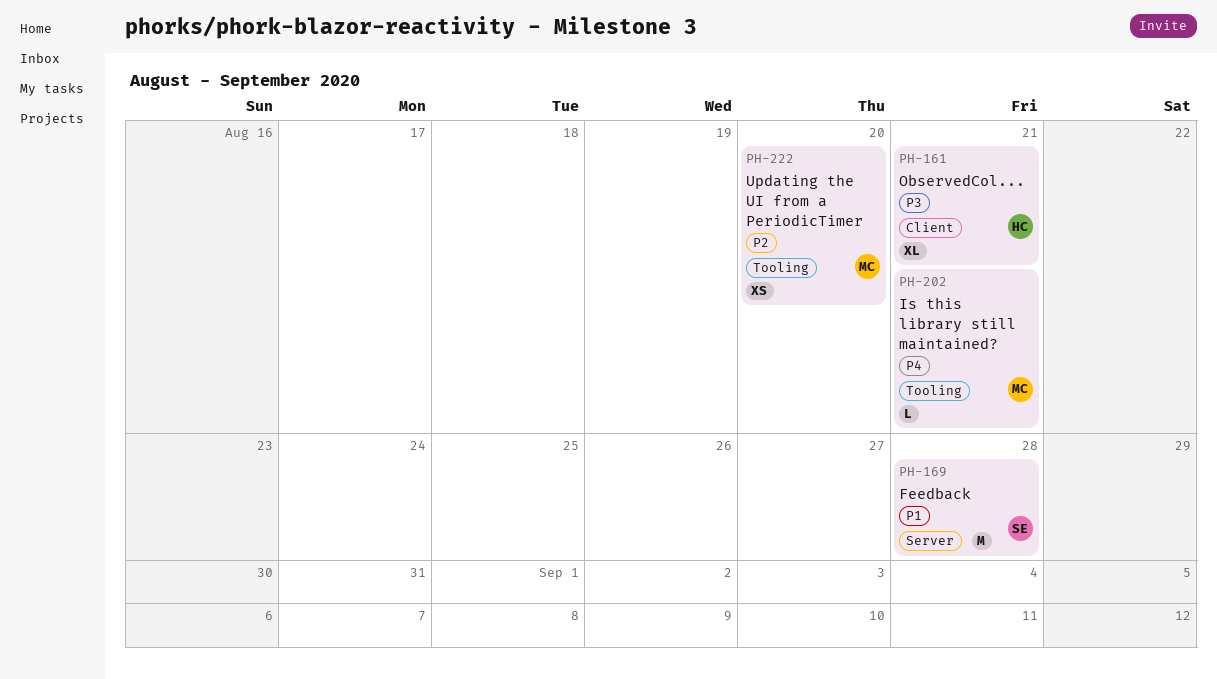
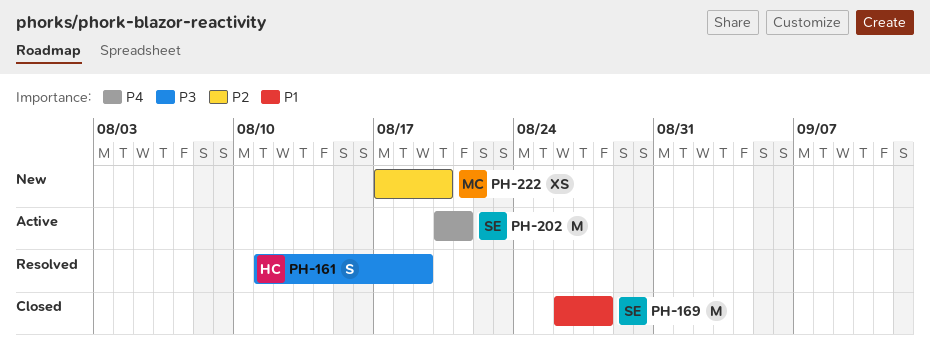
PH-161, estimate: XL -> S
PH-161, due: Aug 21 -> Aug 19
PH-202, owner: MC -> SE
PH-202, estimate: L -> M

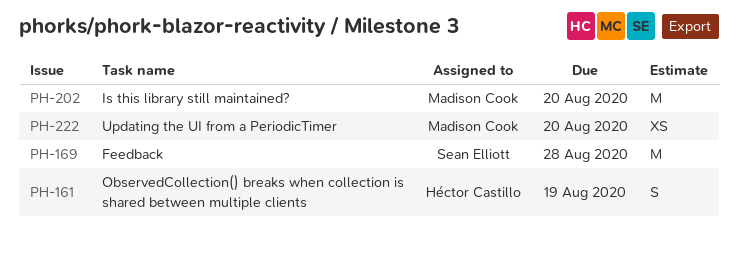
PH-202, owner: Sean Elliott -> Madison Cook
PH-202, due: Aug 21 -> Aug 20

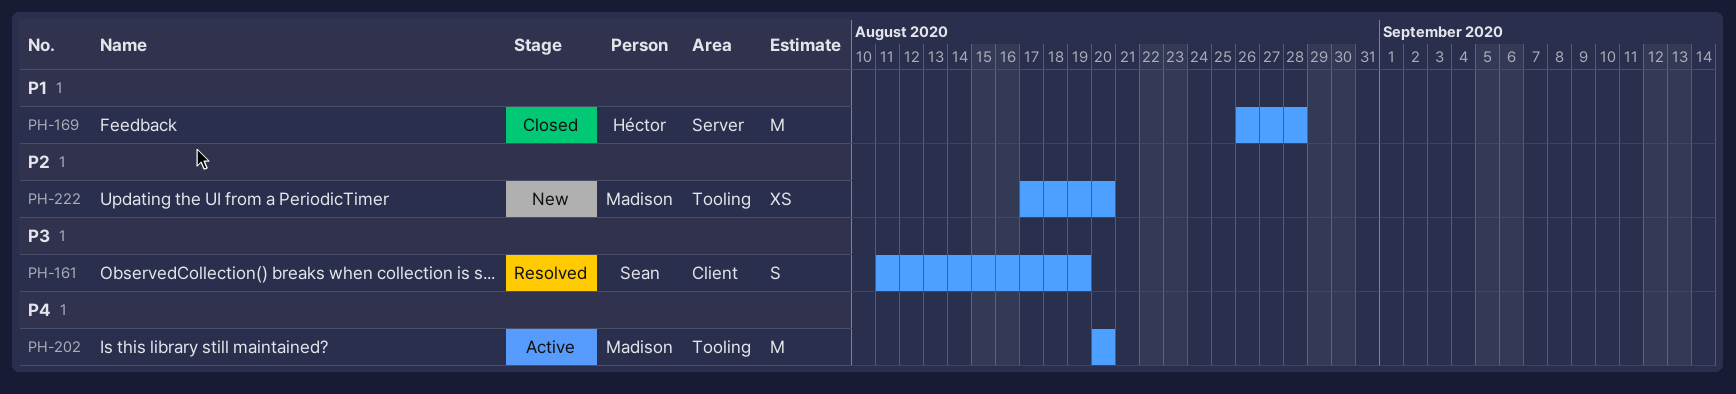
PH-161, owner: Héctor Castillo -> Sean Elliott
PH-169, owner: Sean Elliott -> Héctor Castillo

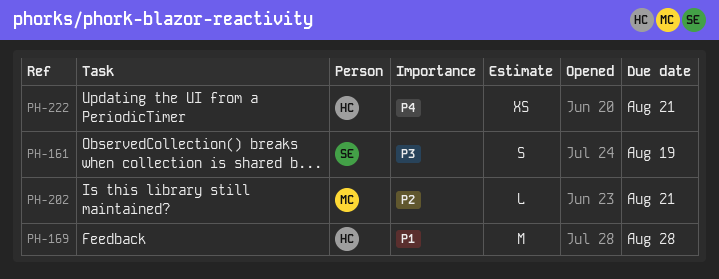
PH-202, priority: P4 -> P2
PH-202, estimate: M -> L
PH-202, due: Aug 20 -> Aug 21
PH-222, owner: Madison -> Héctor
PH-222, priority: P2 -> P4
PH-222, due: Aug 20 -> Aug 21

